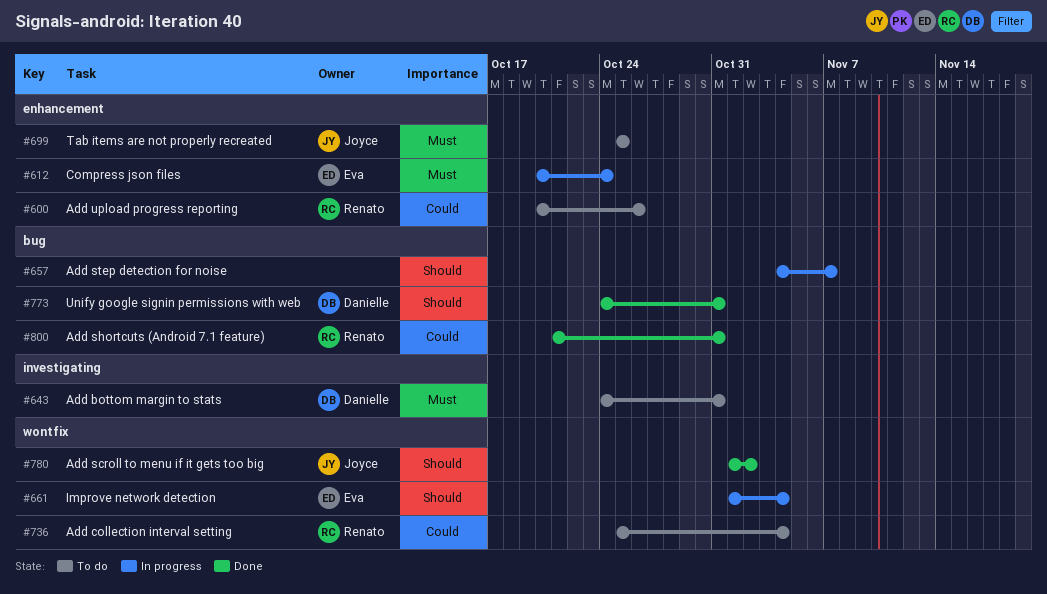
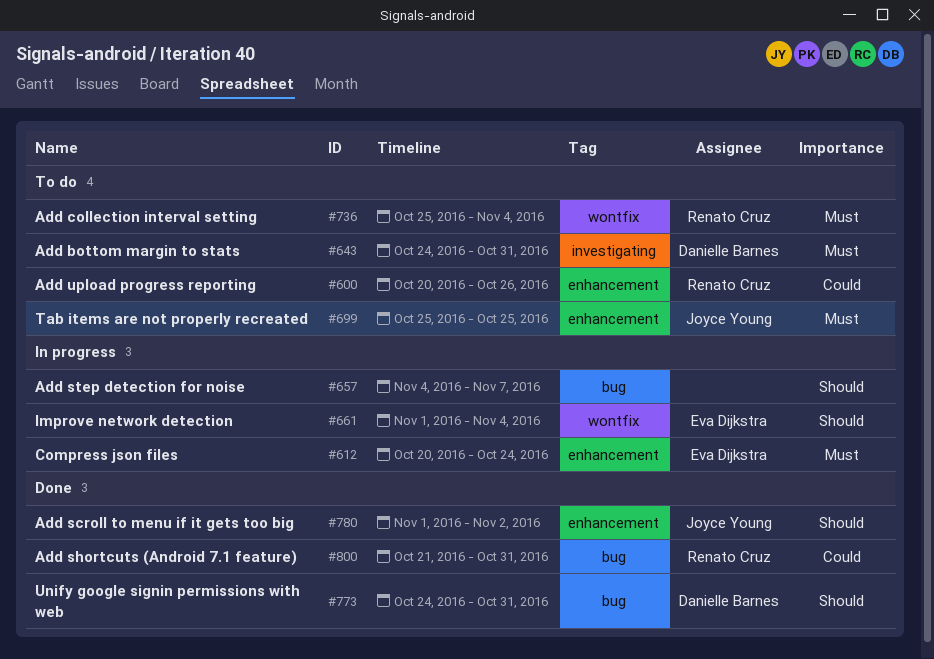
#736, priority: Could -> Must
#780, label: wontfix -> enhancement

